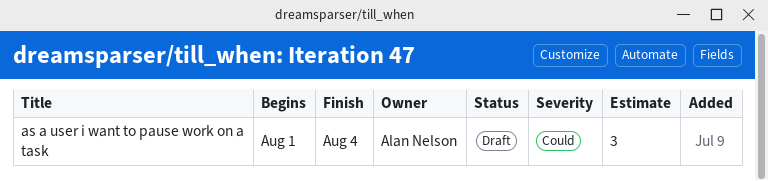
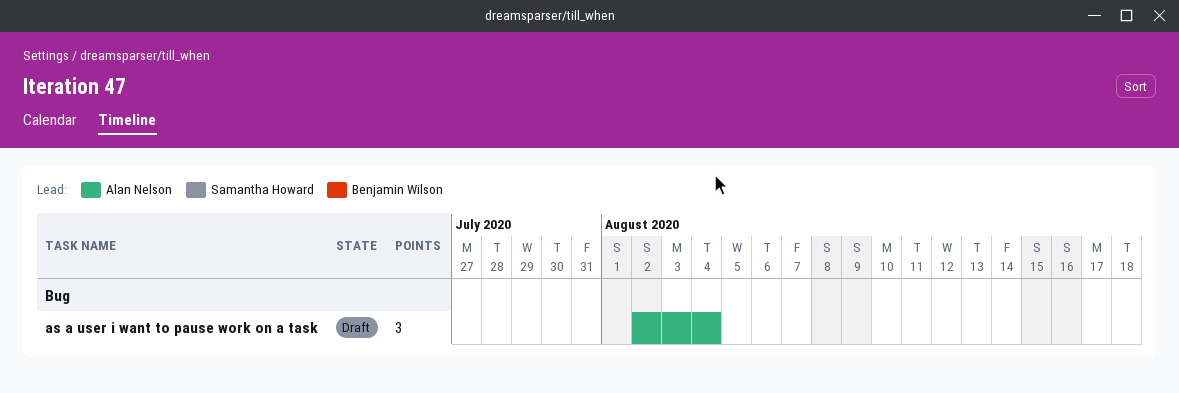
as a user i want to pause work on a task, start: Aug 1 -> Aug 2

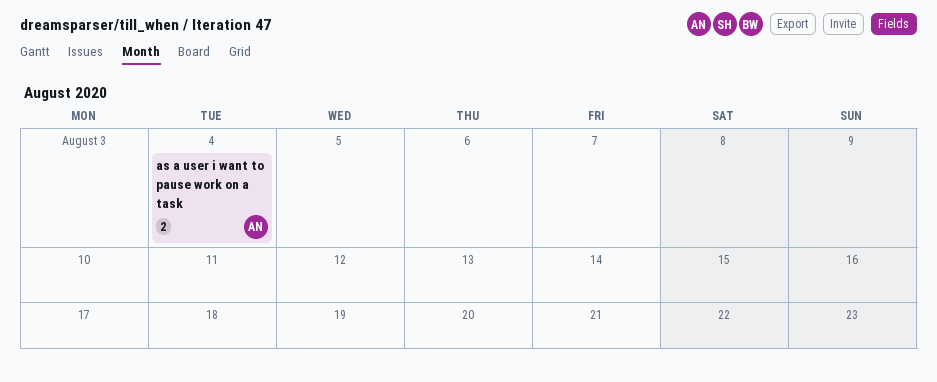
as a user i want to pause work on a task, estimate: 3 -> 2

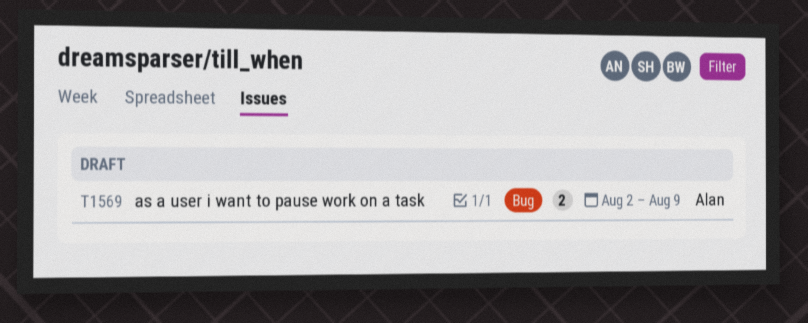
as a user i want to pause work on a task, due: Aug 4 -> Aug 9

